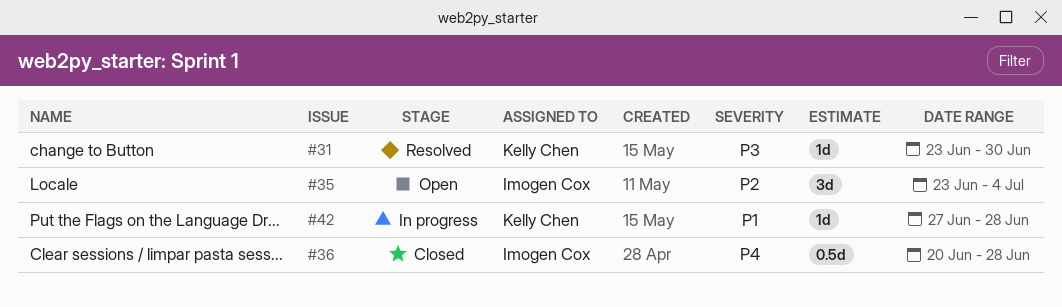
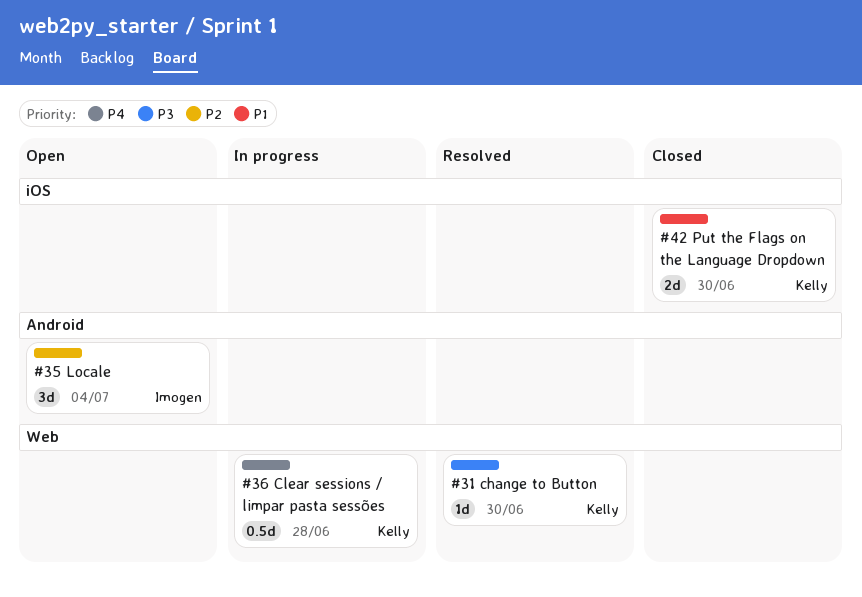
#36, status: Closed -> In progress
#36, owner: Imogen Cox -> Kelly Chen
#42, status: In progress -> Closed
#42, estimate: 1d -> 2d
#42, due: Jun 28 -> Jun 30

